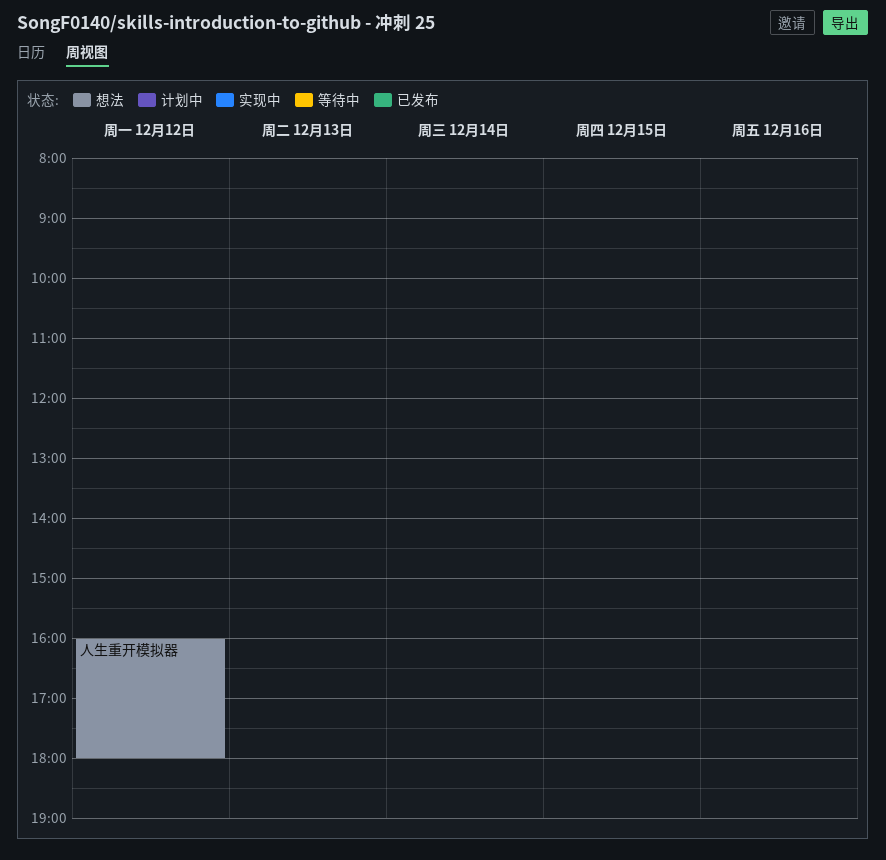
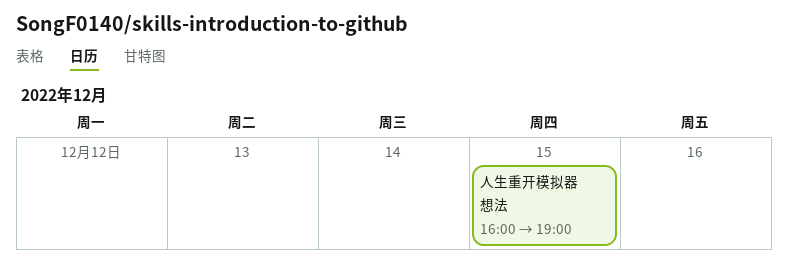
人生重开模拟器, day: Dec 12 -> Dec 15
人生重开模拟器, ends: 18:00 -> 19:00

